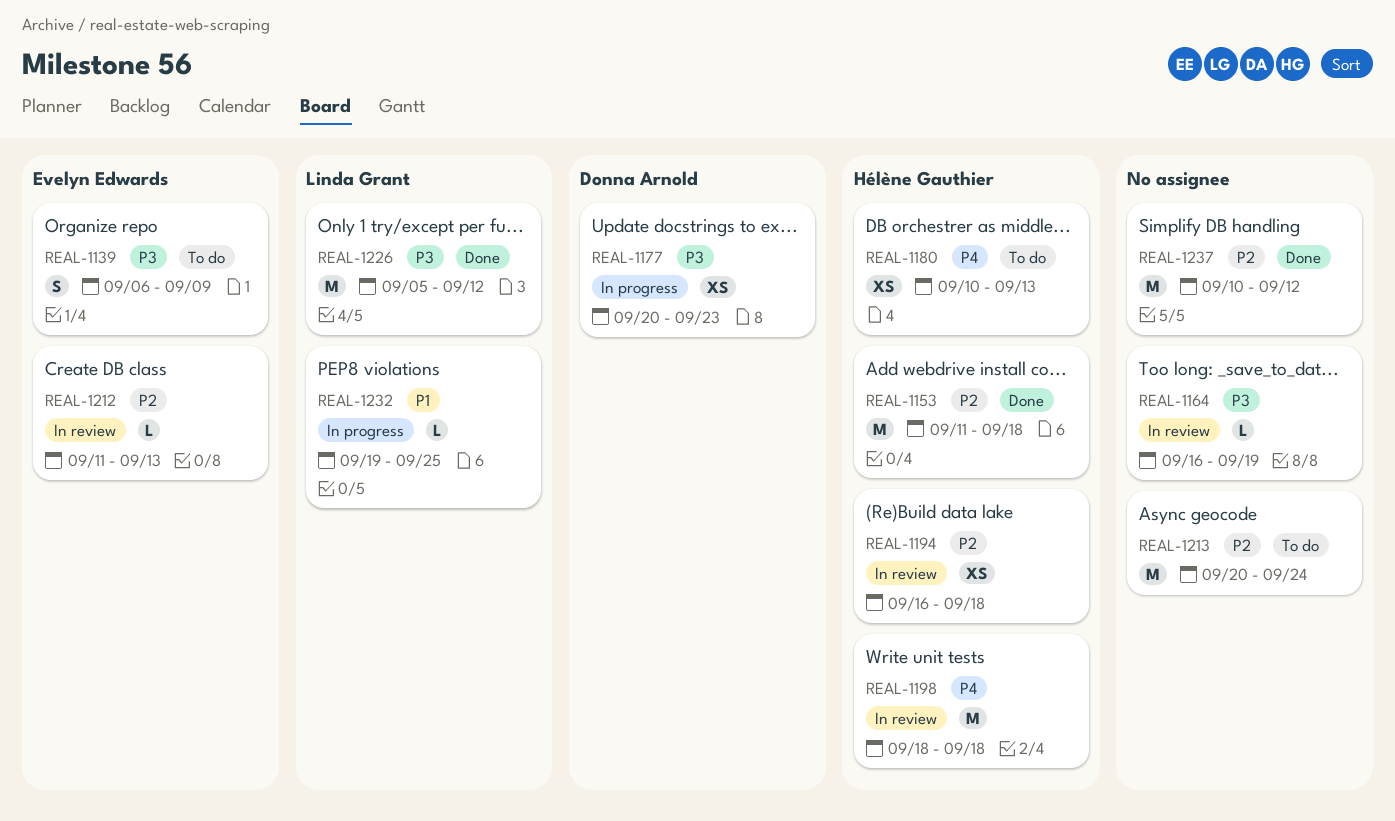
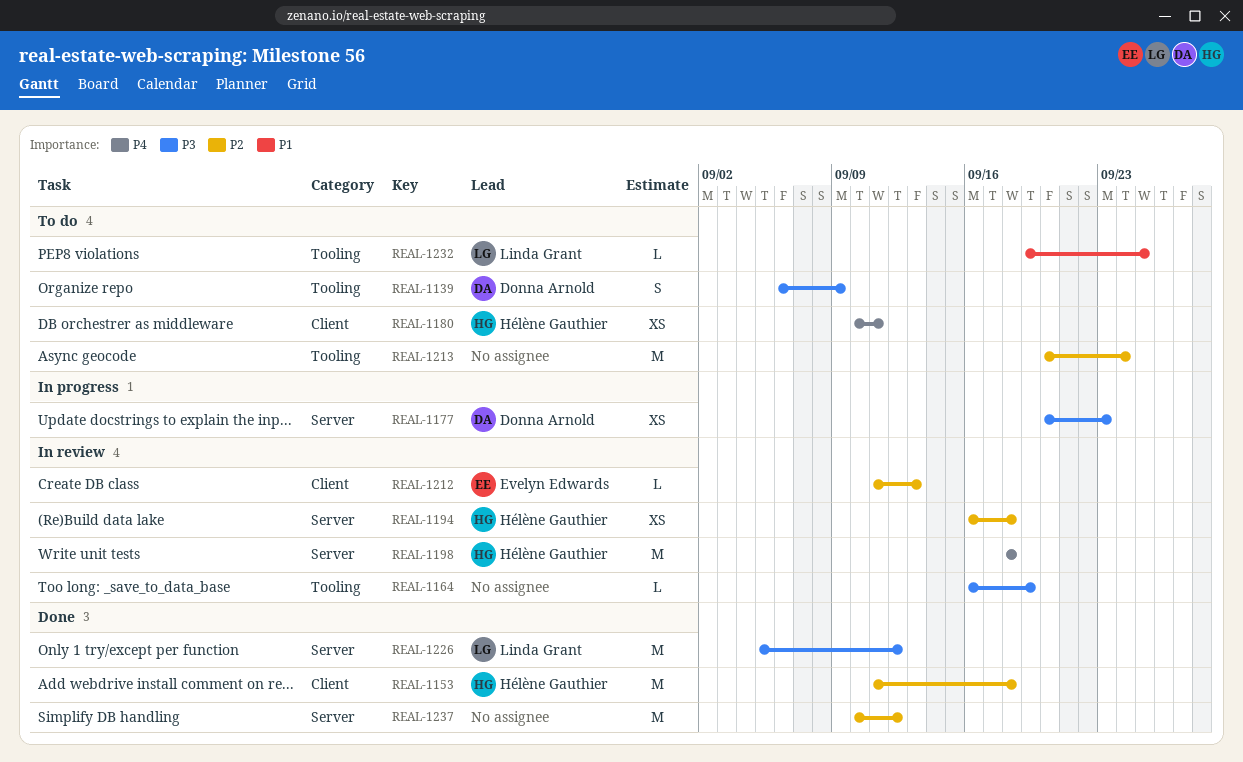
REAL-1139, owner: Evelyn Edwards -> Donna Arnold
REAL-1180, due: Sep 13 -> Sep 11
REAL-1232, status: In progress -> To do

